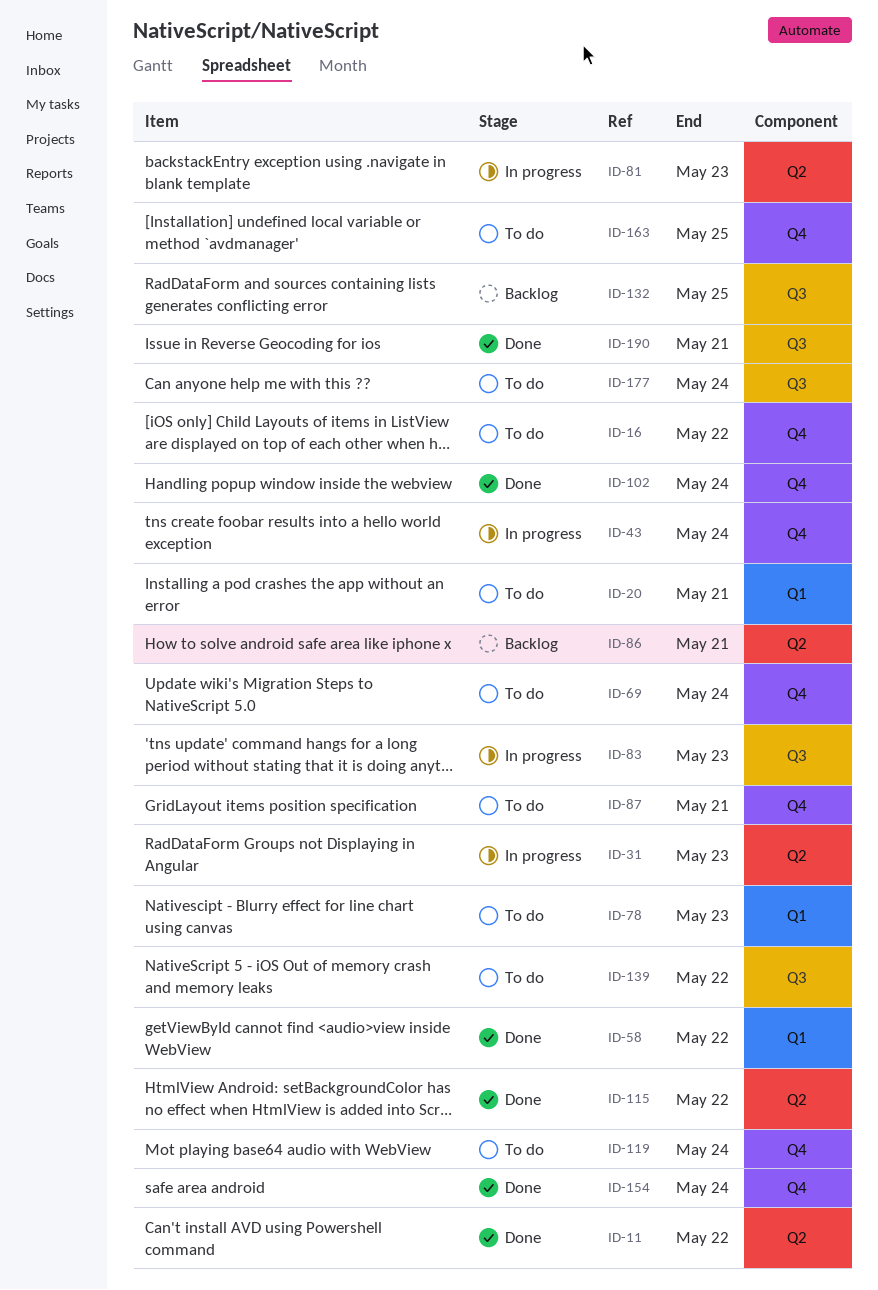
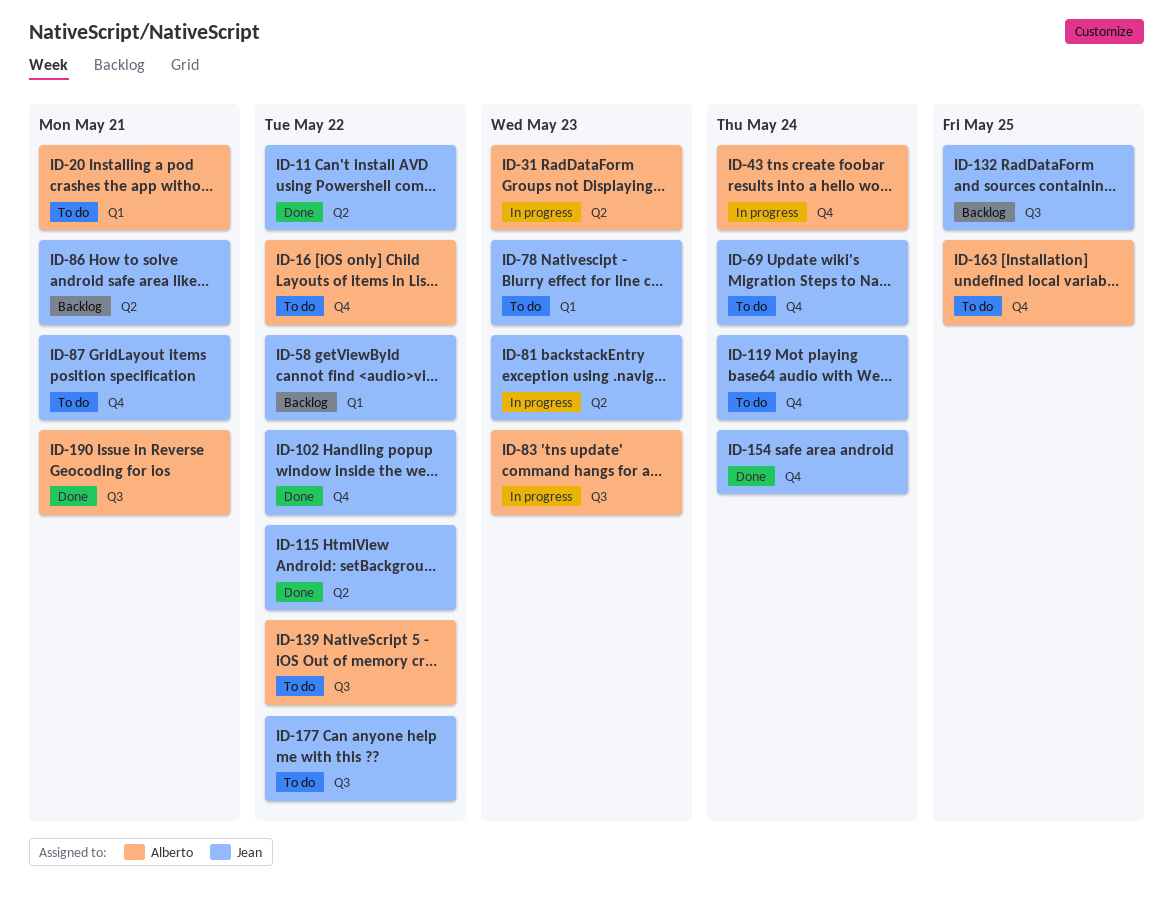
ID-58, status: Done -> Backlog
ID-102, due: May 24 -> May 22
ID-177, due: May 24 -> May 22

